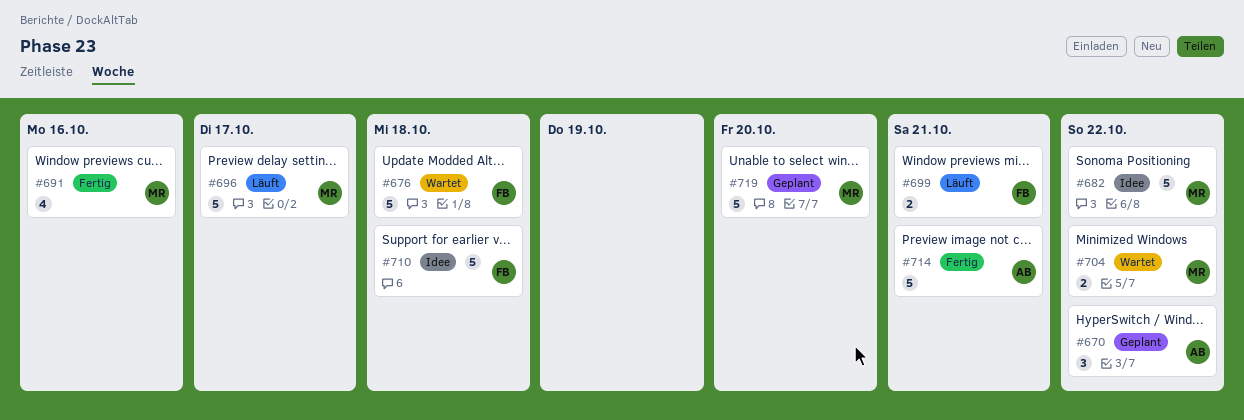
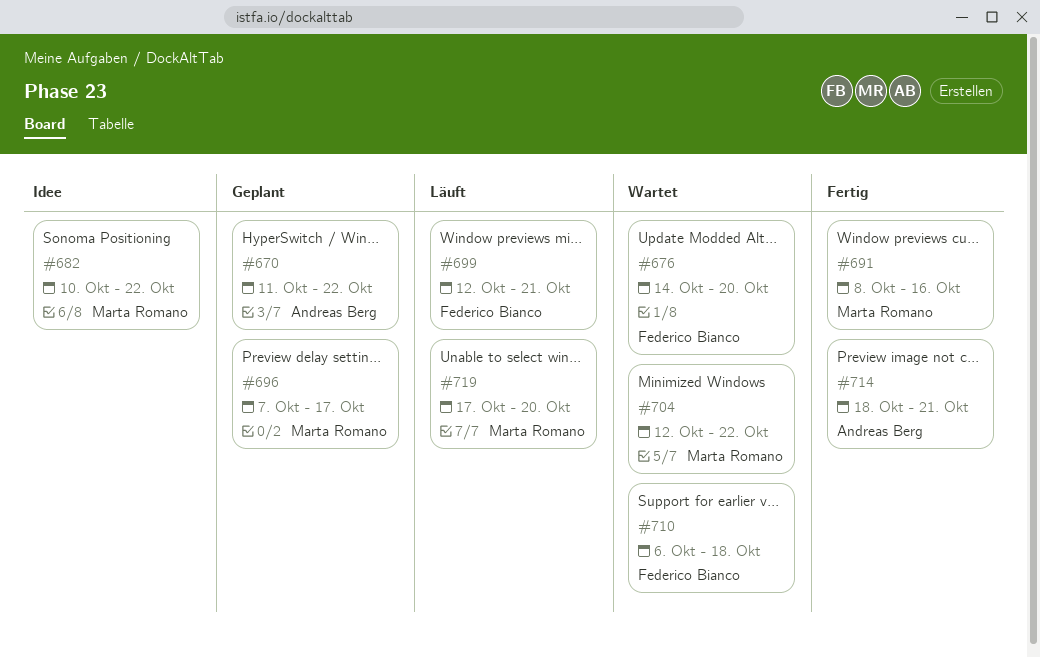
#676, due: Oct 18 -> Oct 20
#696, status: Läuft -> Geplant
#710, status: Idee -> Wartet
#719, status: Geplant -> Läuft

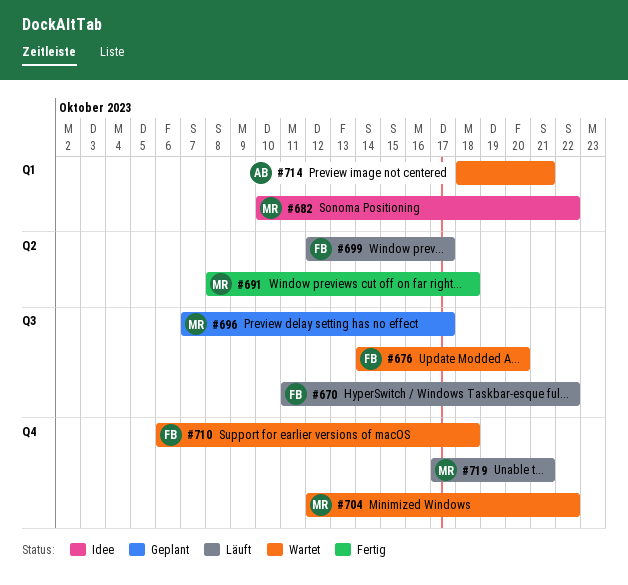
#670, status: Geplant -> Läuft
#670, owner: Andreas Berg -> Federico Bianco
#691, due: Oct 16 -> Oct 18
#699, due: Oct 21 -> Oct 17
#714, status: Fertig -> Wartet
#719, due: Oct 20 -> Oct 21

